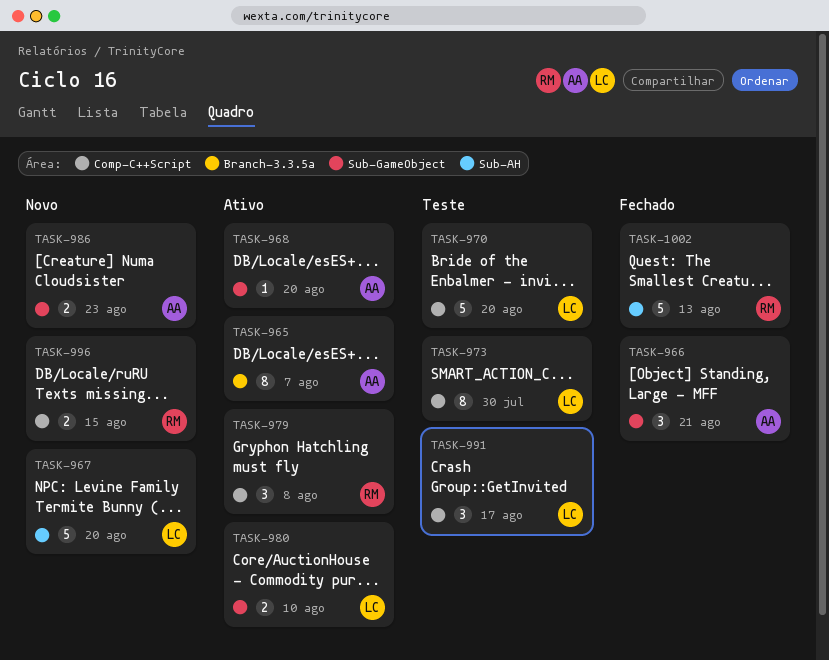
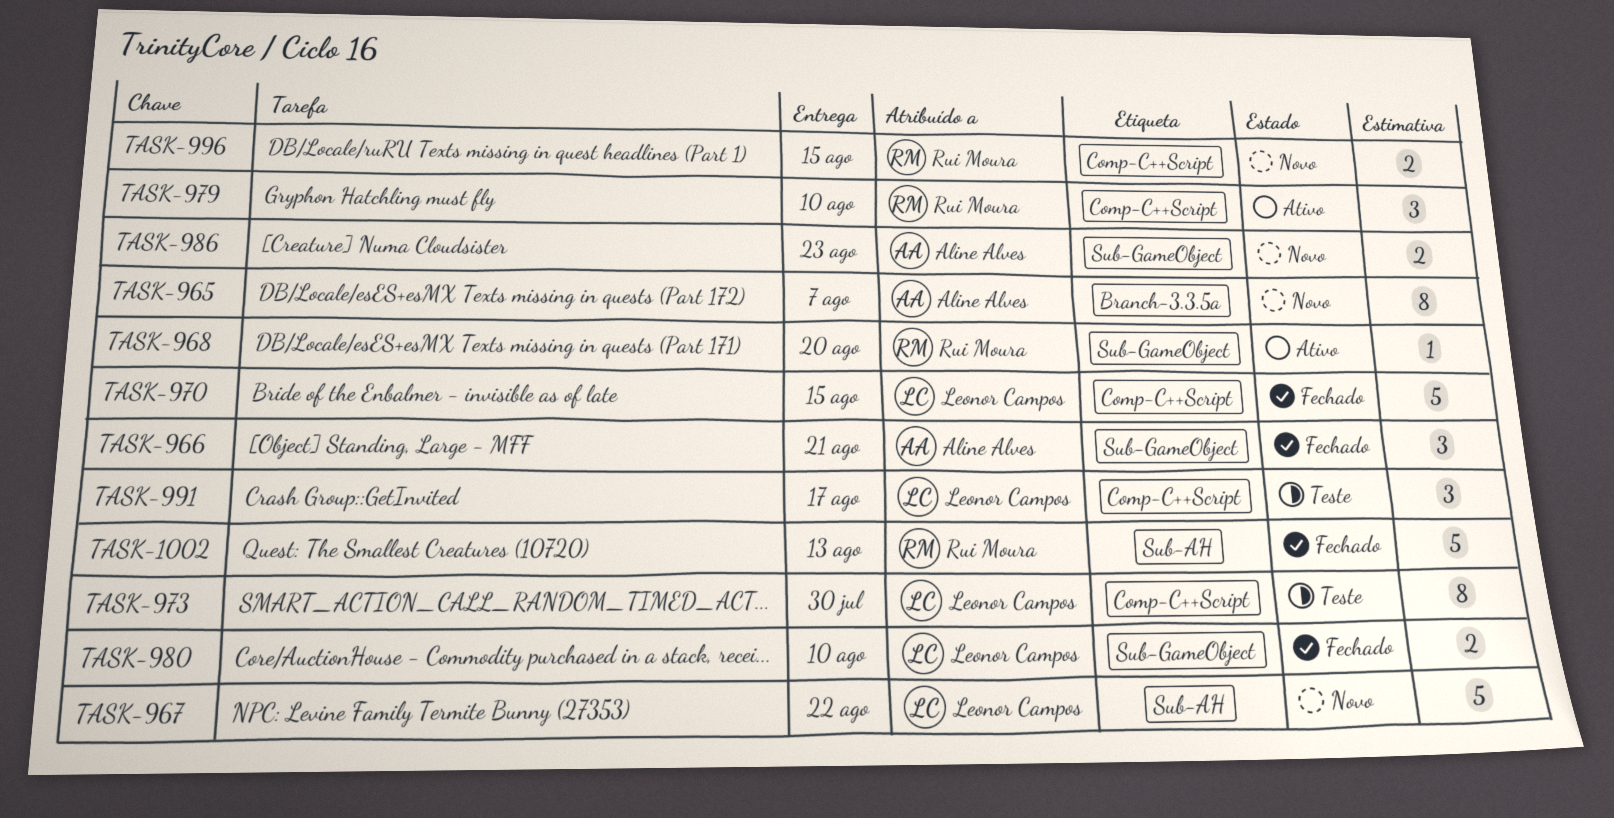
TASK-965, status: Ativo -> Novo
TASK-967, due: Aug 20 -> Aug 22
TASK-968, owner: Aline Alves -> Rui Moura
TASK-970, status: Teste -> Fechado
TASK-970, due: Aug 20 -> Aug 15
TASK-979, due: Aug 8 -> Aug 10
TASK-980, status: Ativo -> Fechado

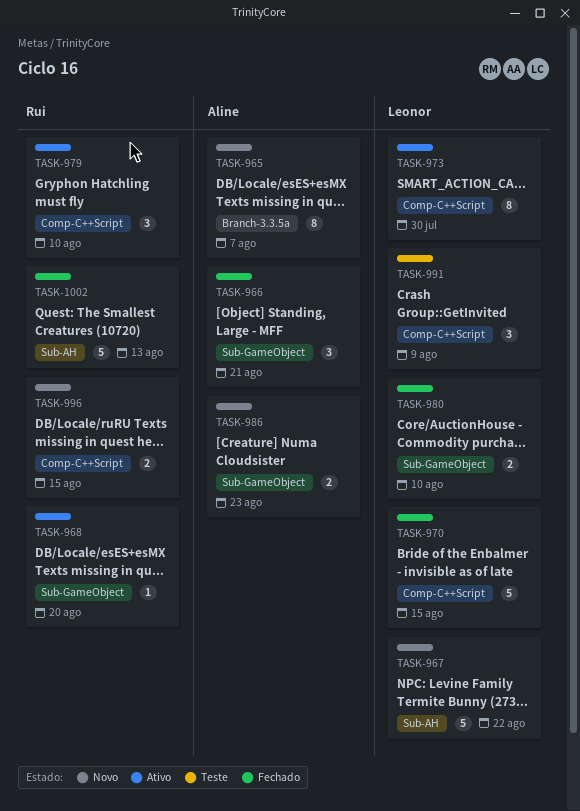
TASK-973, status: Teste -> Ativo
TASK-991, due: Aug 17 -> Aug 9

